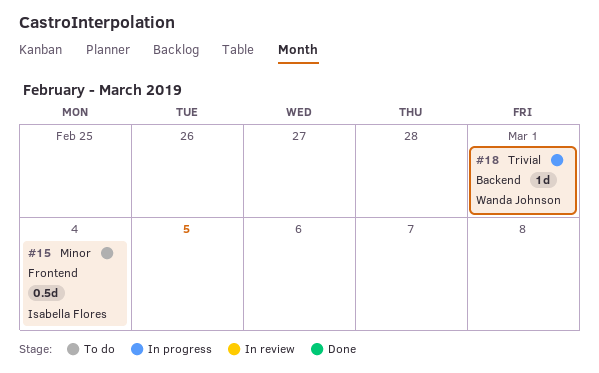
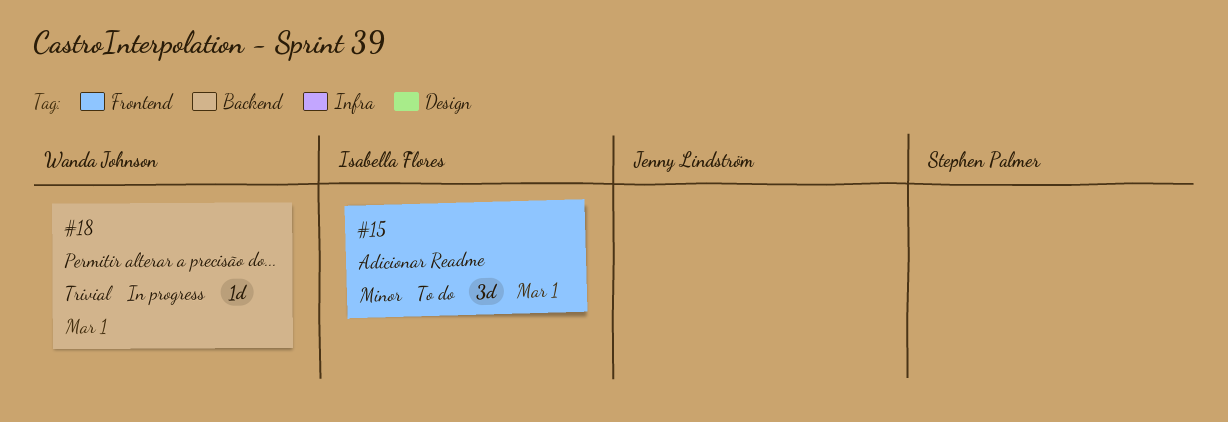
#15, estimate: 0.5d -> 3d
#15, due: Mar 4 -> Mar 1

